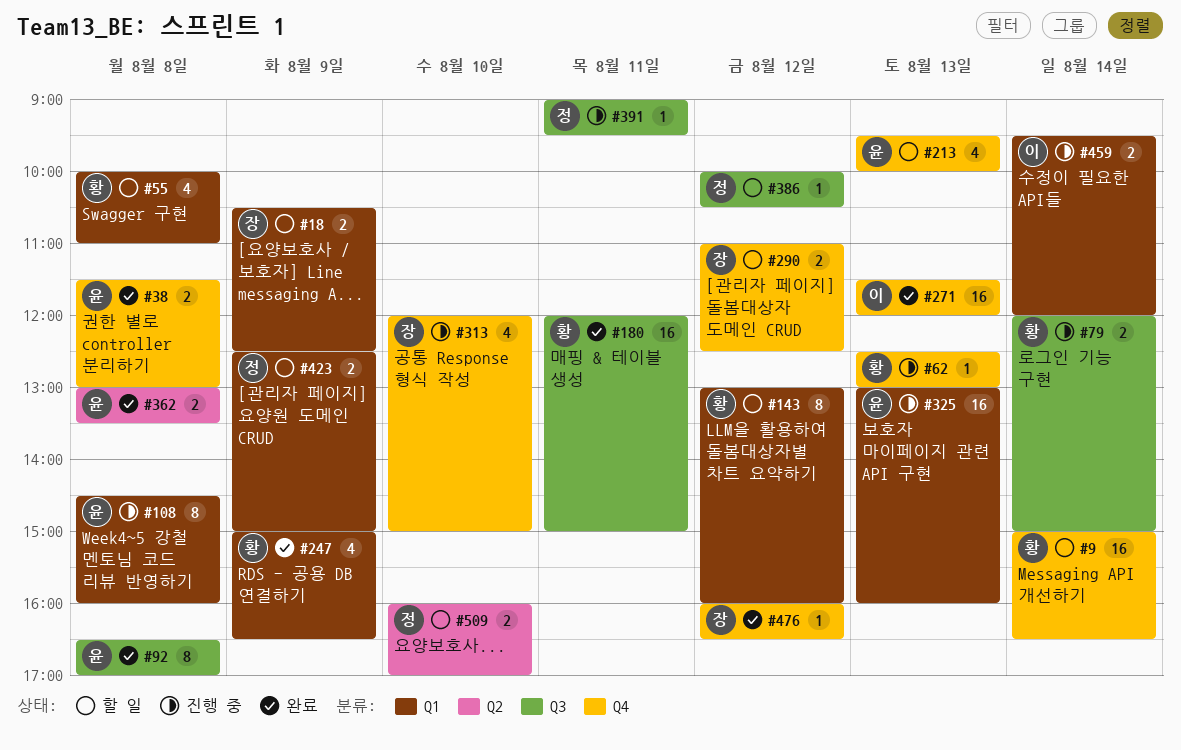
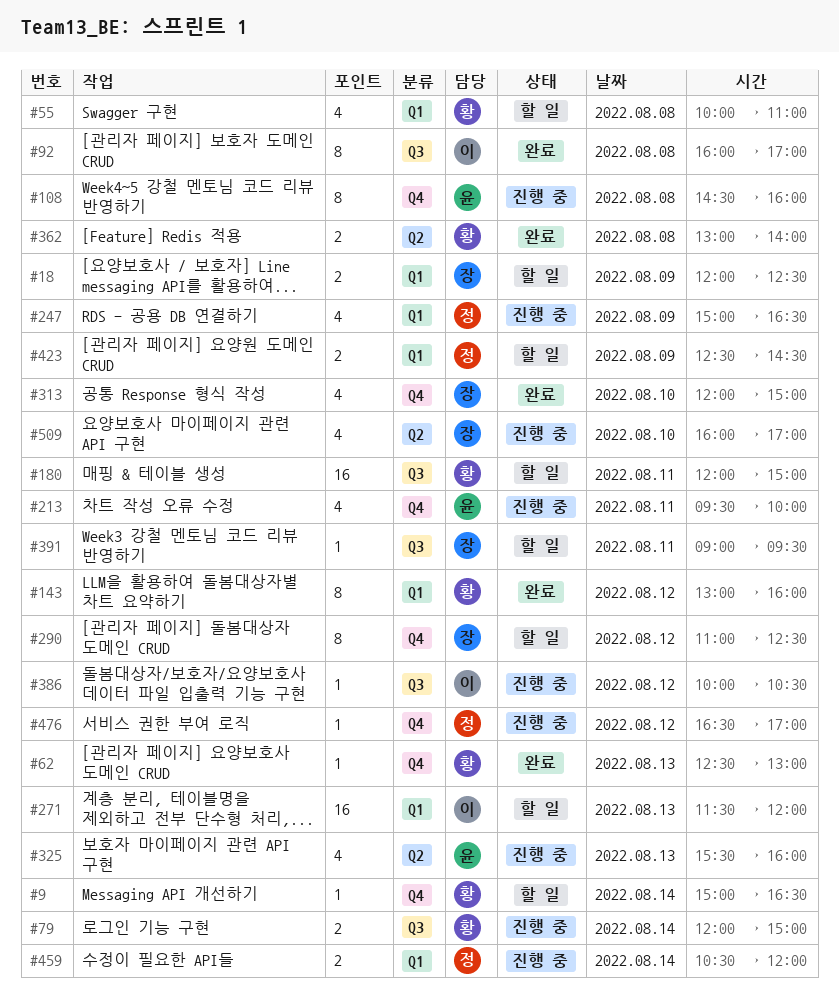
#9, estimate: 16 -> 1
#18, begins: 10:30 -> 12:00
#38: present -> none
#62, status: 진행 중 -> 완료
#92, owner: 윤 -> 이
#92, begins: 16:30 -> 16:00
#108, label: Q1 -> Q4
#143, status: 할 일 -> 완료
#180, status: 완료 -> 할 일
#213, status: 할 일 -> 진행 중
#213, day: Aug 13 -> Aug 11
#247, status: 완료 -> 진행 중
#247, owner: 황 -> 정
#271, status: 완료 -> 할 일
#271, label: Q4 -> Q1
#290, estimate: 2 -> 8
#313, status: 진행 중 -> 완료
#325, label: Q1 -> Q2
#325, estimate: 16 -> 4
#325, begins: 13:00 -> 15:30
#362, owner: 윤 -> 황
#362, ends: 13:30 -> 14:00
#386, status: 할 일 -> 진행 중
#386, owner: 정 -> 이
#391, status: 진행 중 -> 할 일
#391, owner: 정 -> 장
#423, ends: 15:00 -> 14:30
#459, owner: 이 -> 정
#459, begins: 09:30 -> 10:30
#476, status: 완료 -> 진행 중
#476, owner: 장 -> 정
#476, begins: 16:00 -> 16:30
#476, ends: 16:30 -> 17:00
#509, status: 할 일 -> 진행 중
#509, owner: 정 -> 장
#509, estimate: 2 -> 4

